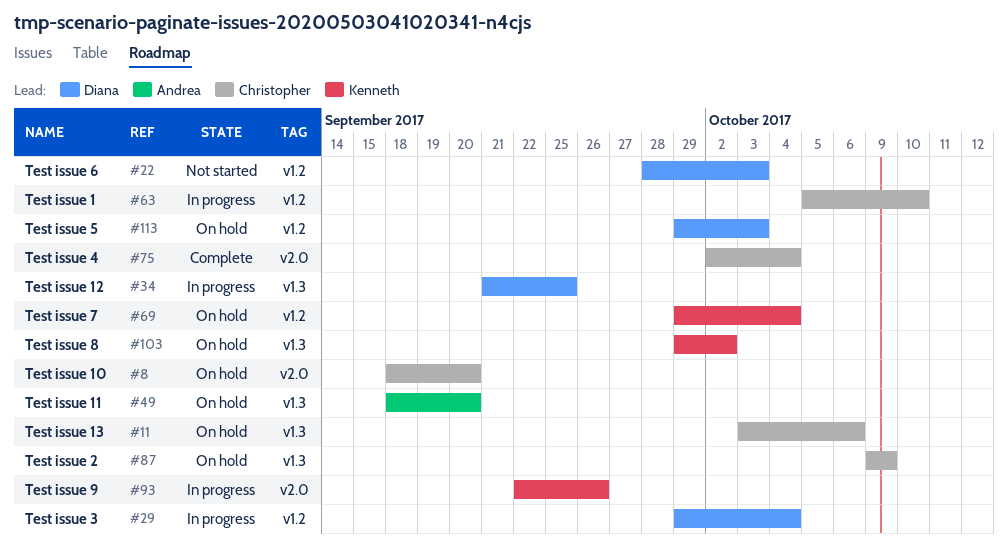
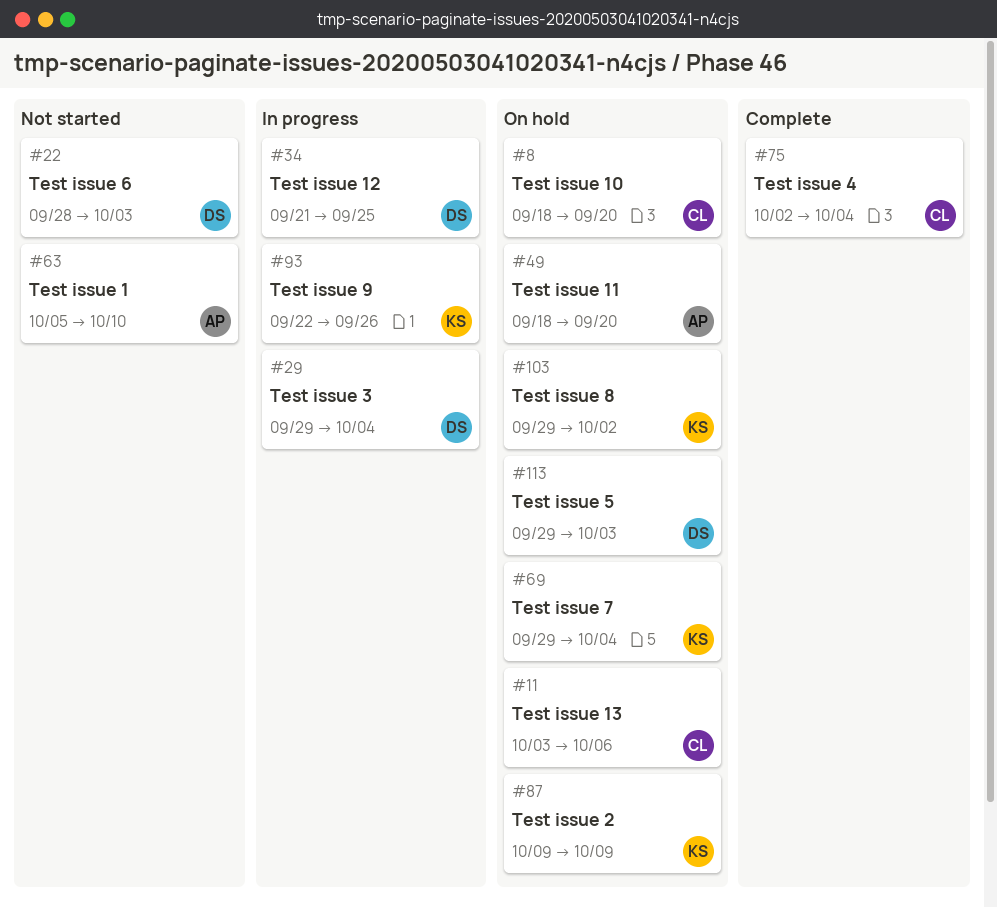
#63, status: In progress -> Not started
#63, owner: Christopher -> Andrea
#87, owner: Christopher -> Kenneth

